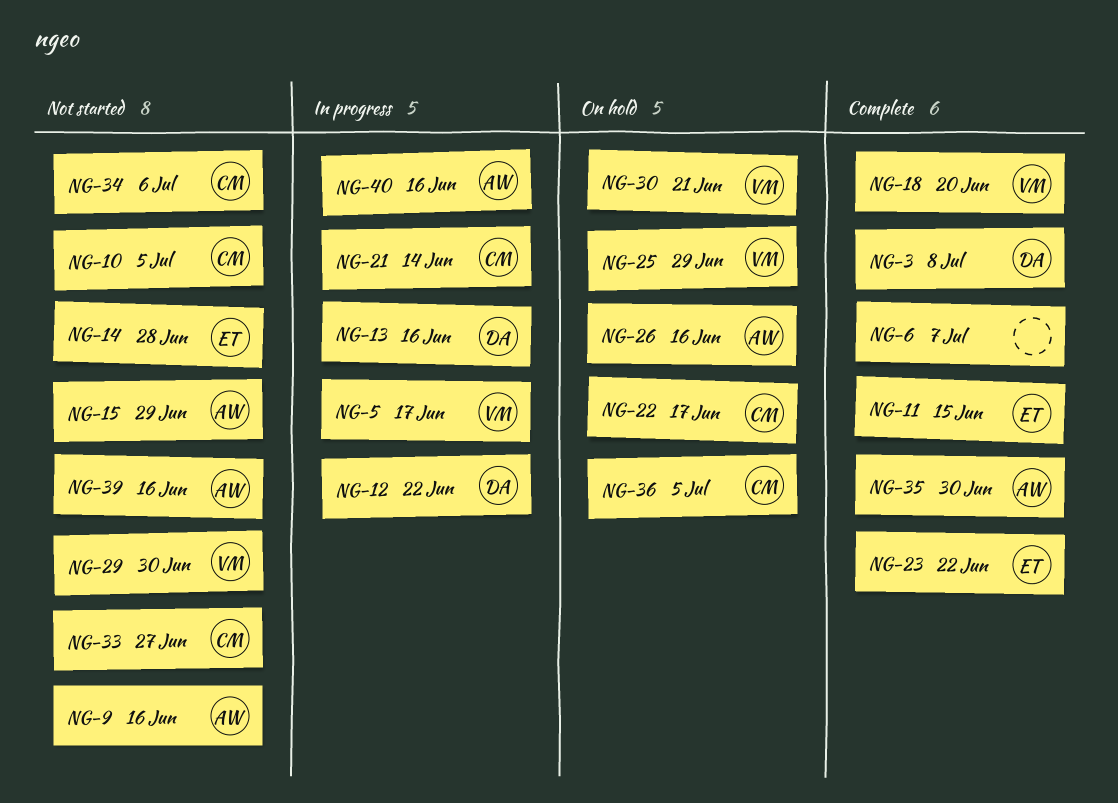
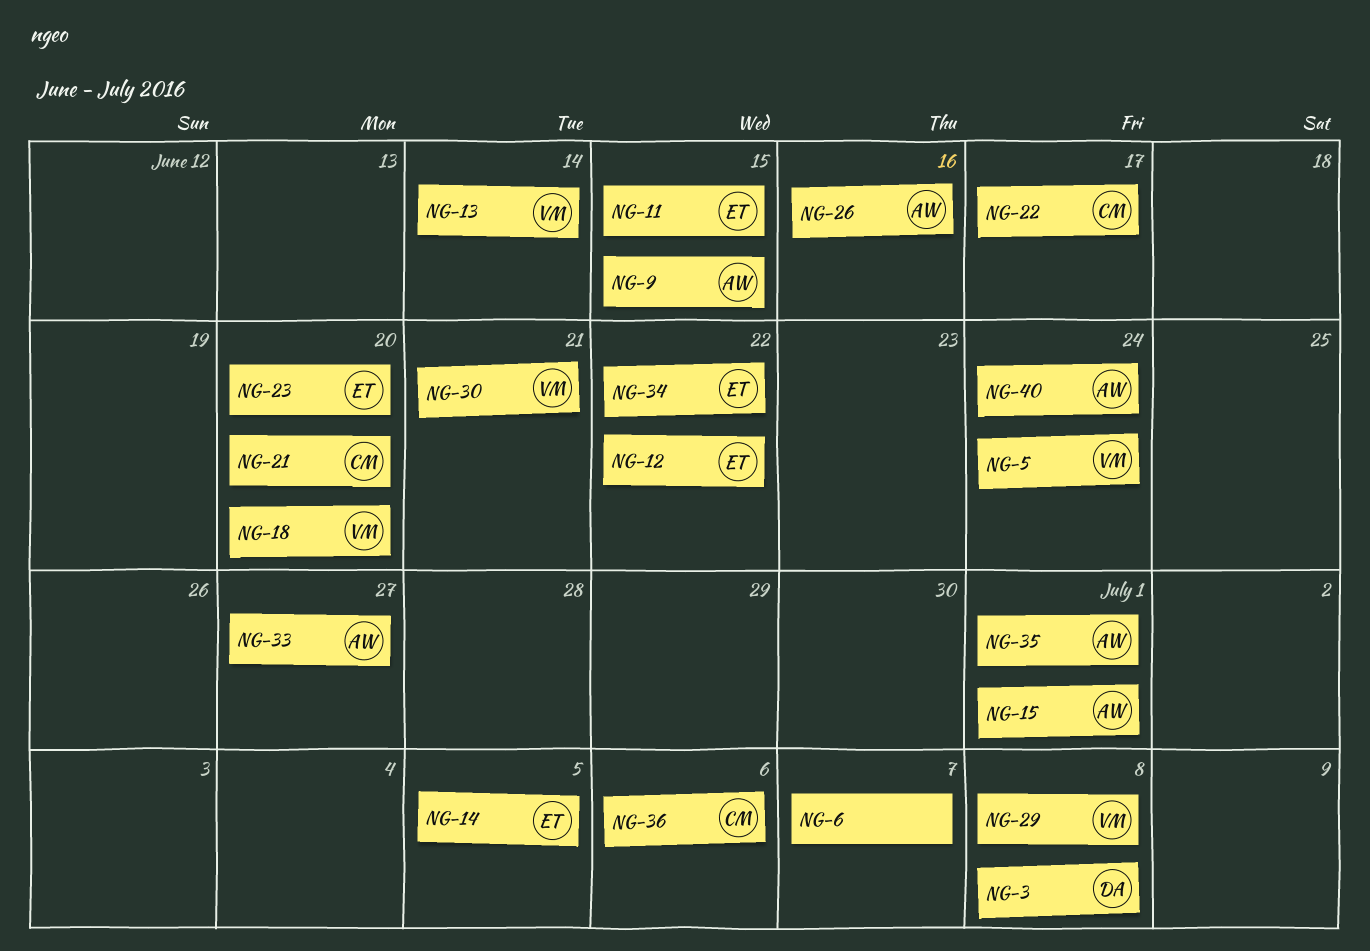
NG-5, due: Jun 17 -> Jun 24
NG-9, due: Jun 16 -> Jun 15
NG-10: present -> none
NG-12, owner: DA -> ET
NG-13, owner: DA -> VM
NG-13, due: Jun 16 -> Jun 14
NG-14, due: Jun 28 -> Jul 5
NG-15, due: Jun 29 -> Jul 1
NG-21, due: Jun 14 -> Jun 20
NG-23, due: Jun 22 -> Jun 20
NG-25: present -> none
NG-29, due: Jun 30 -> Jul 8
NG-33, owner: CM -> AW
NG-34, owner: CM -> ET
NG-34, due: Jul 6 -> Jun 22
NG-35, due: Jun 30 -> Jul 1
NG-36, due: Jul 5 -> Jul 6
NG-39: present -> none
NG-40, due: Jun 16 -> Jun 24

